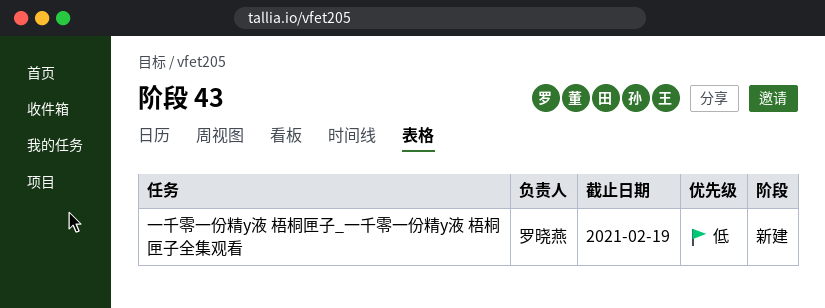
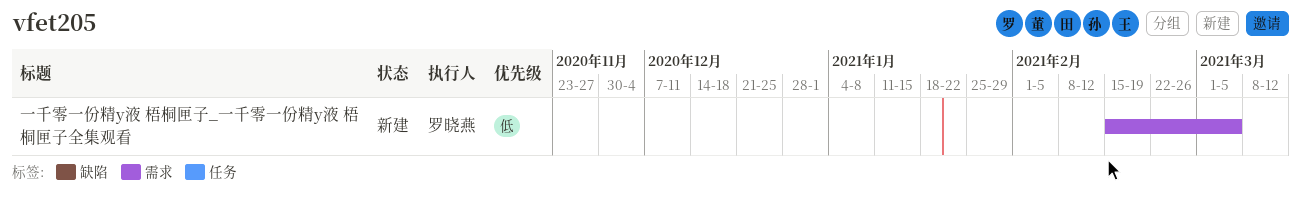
一千零一份精y液 梧桐匣子_一千零一份精y液 梧桐匣子全集观看, due: Feb 19 -> Mar 5

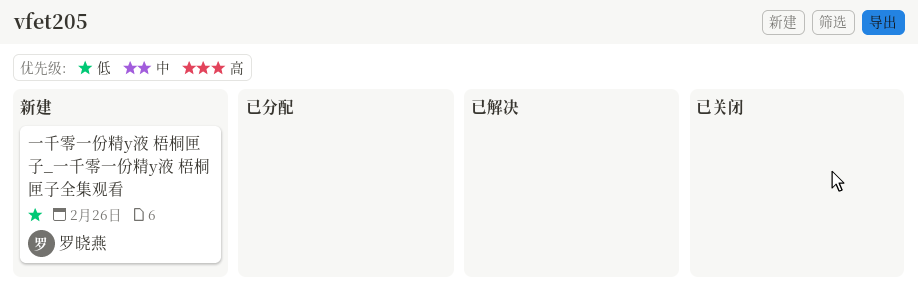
一千零一份精y液 梧桐匣子_一千零一份精y液 梧桐匣子全集观看, due: Mar 5 -> Feb 26

